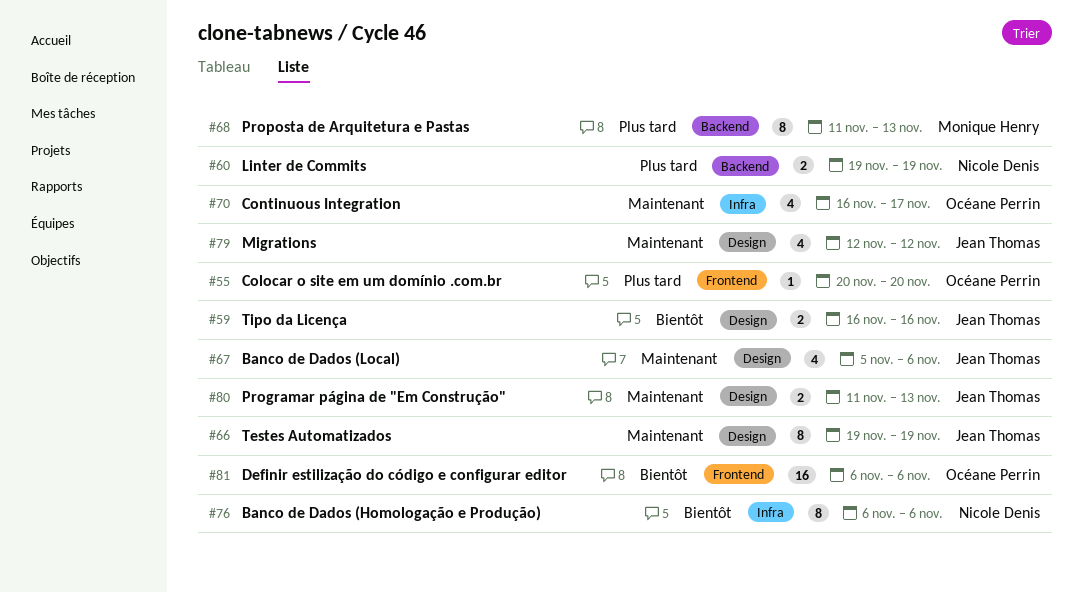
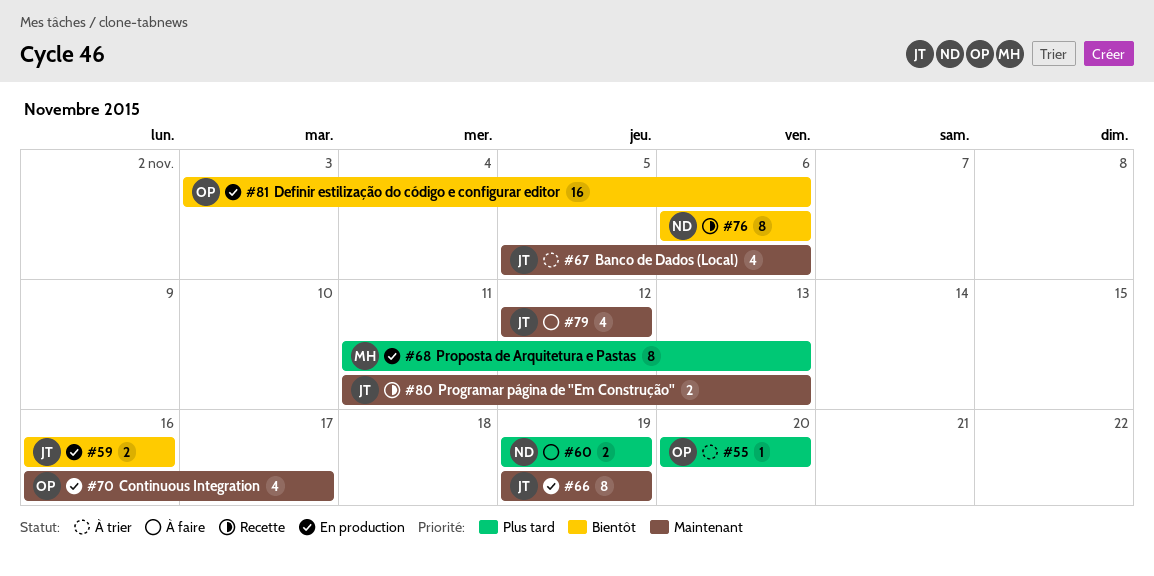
#81, start: Nov 6 -> Nov 3

